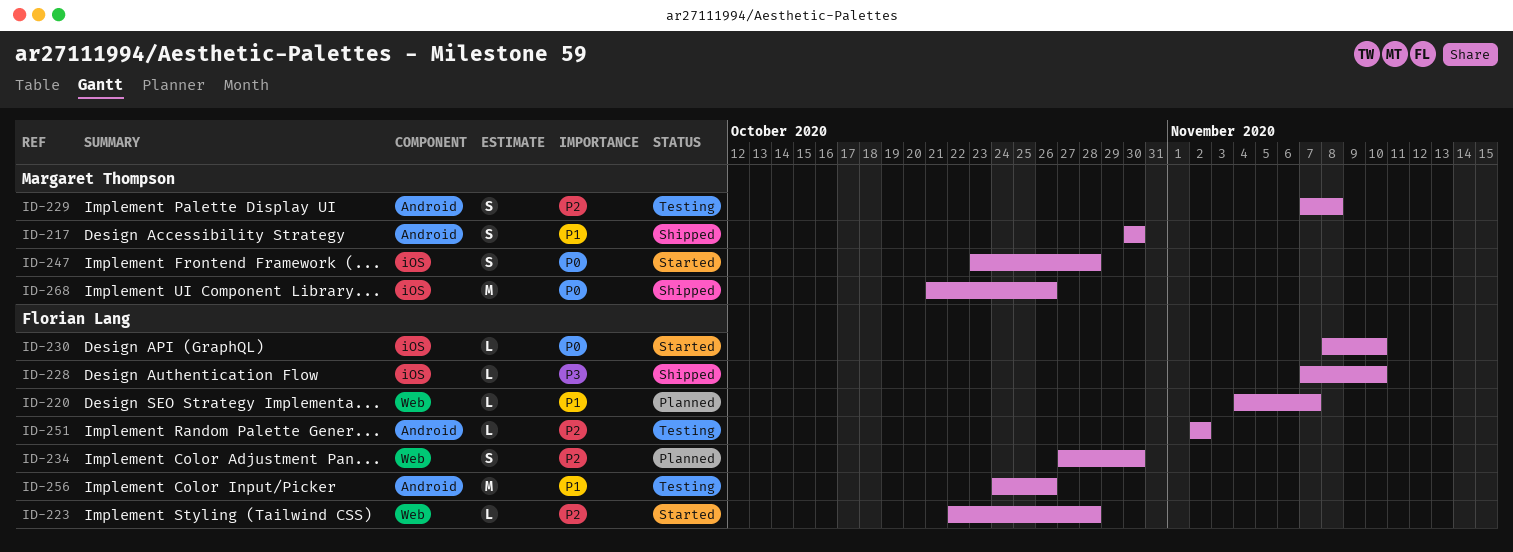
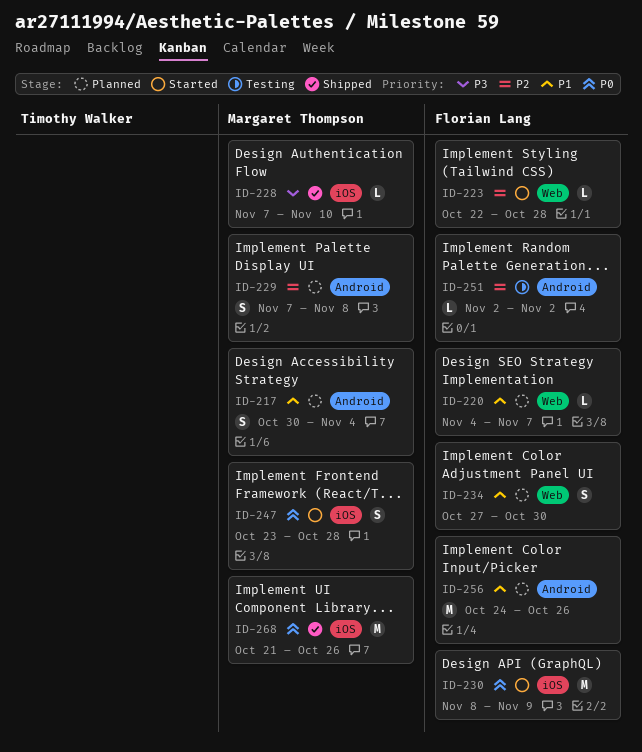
ID-217, status: Shipped -> Planned
ID-217, due: Oct 30 -> Nov 4
ID-228, owner: Florian Lang -> Margaret Thompson
ID-229, status: Testing -> Planned
ID-230, estimate: L -> M
ID-230, due: Nov 10 -> Nov 9
ID-234, priority: P2 -> P1
ID-256, status: Testing -> Planned

